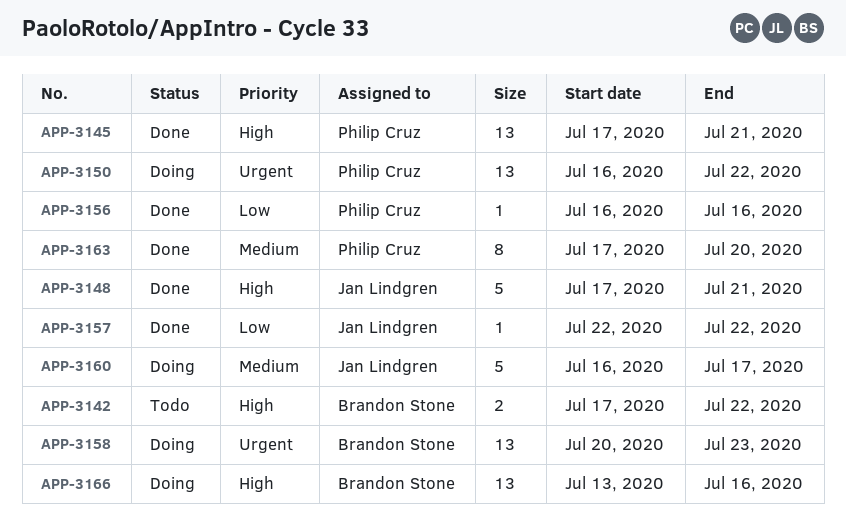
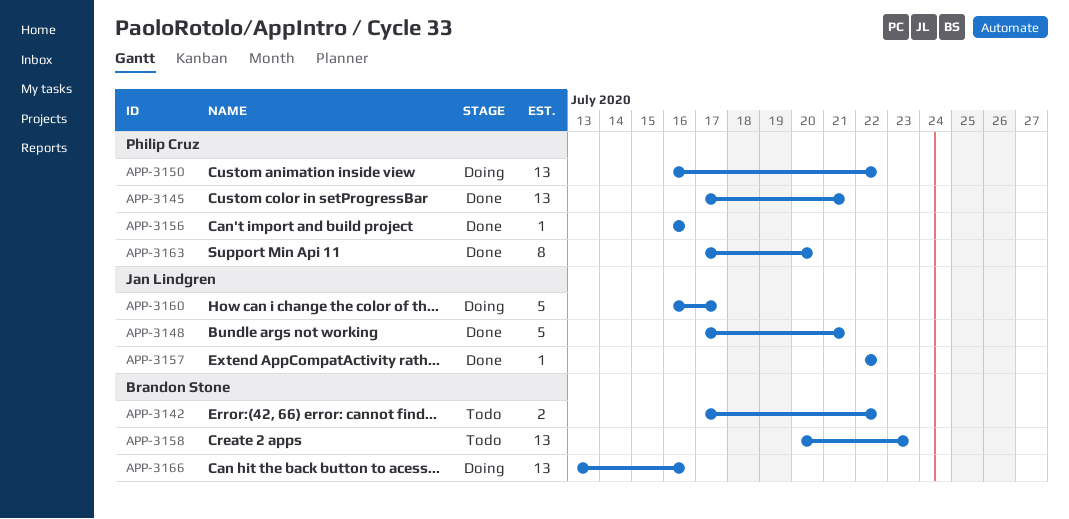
APP-3158, status: Doing -> Todo

